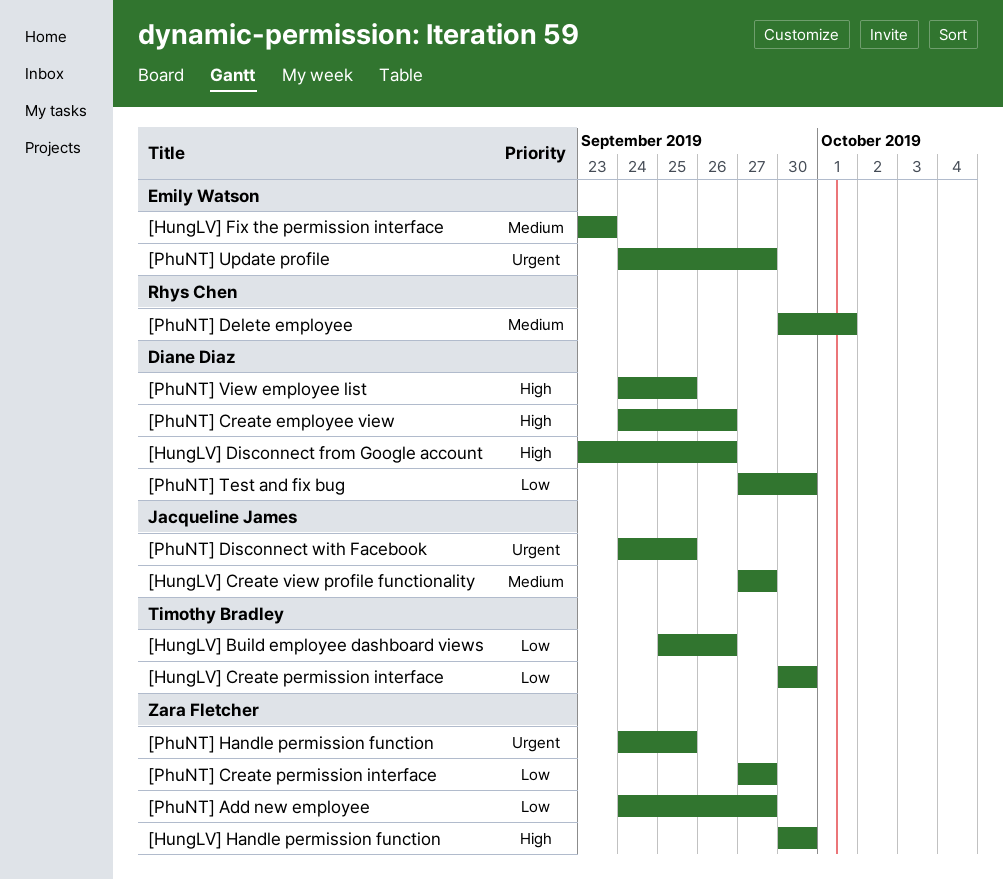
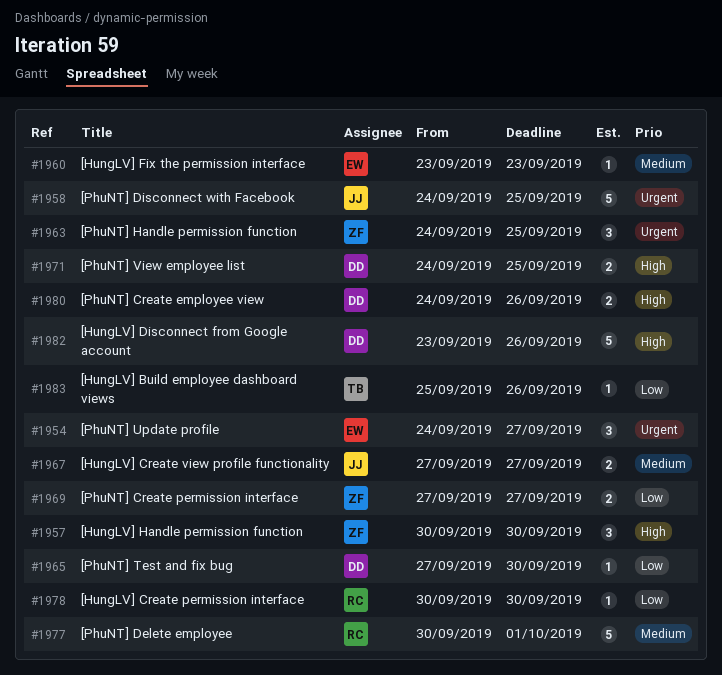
[HungLV] Create permission interface, owner: Timothy Bradley -> Rhys Chen
[PhuNT] Add new employee: present -> none

